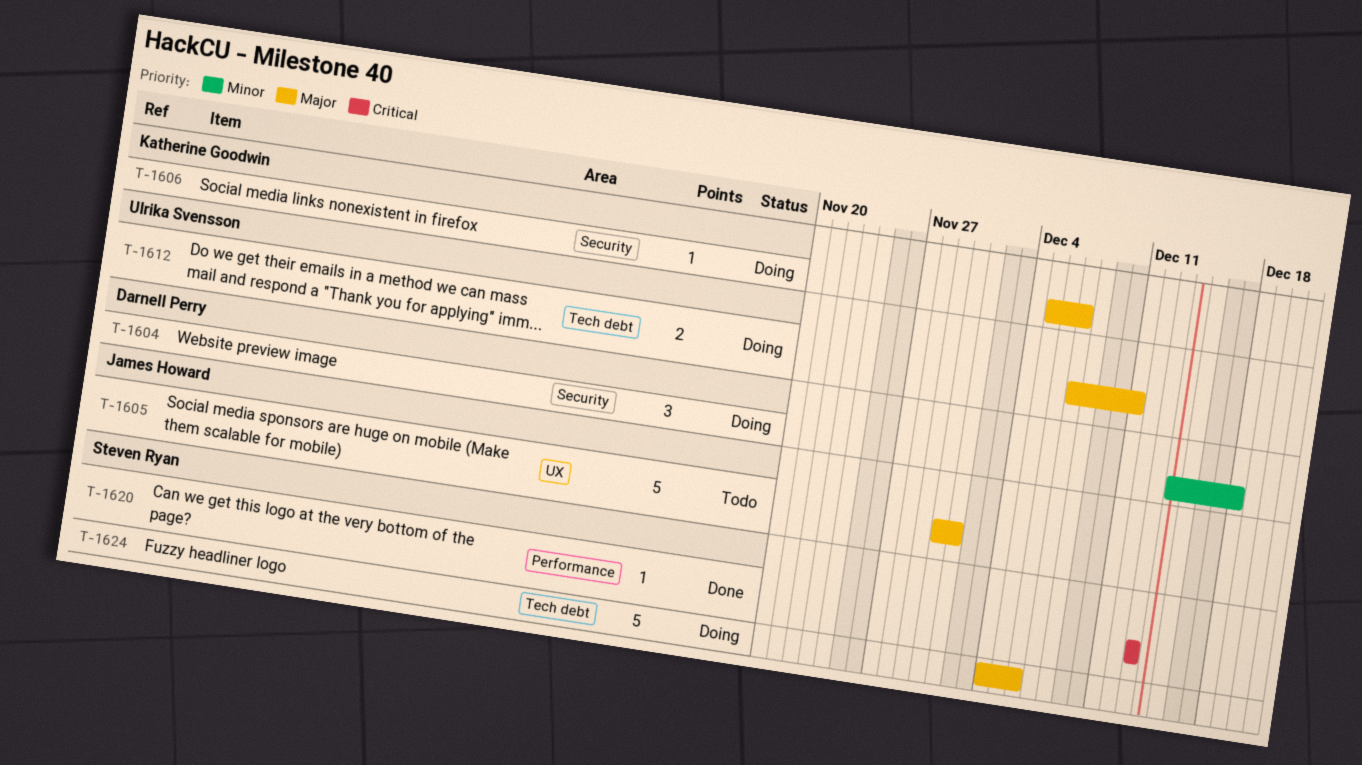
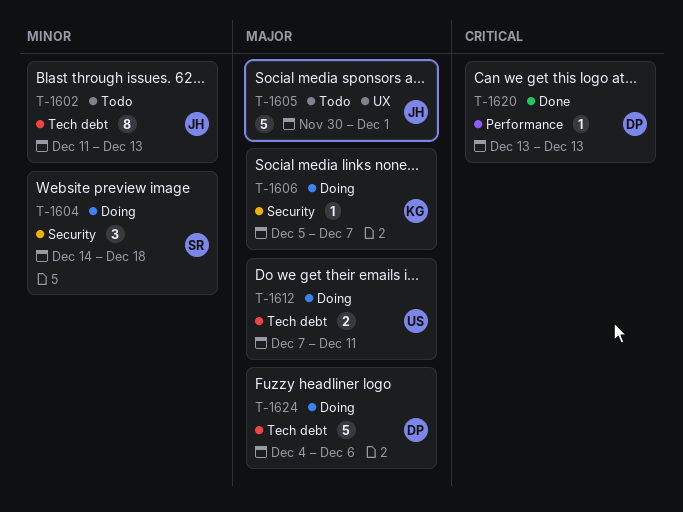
T-1602: none -> present
T-1604, owner: Darnell Perry -> Steven Ryan
T-1620, owner: Steven Ryan -> Darnell Perry
T-1624, owner: Steven Ryan -> Darnell Perry

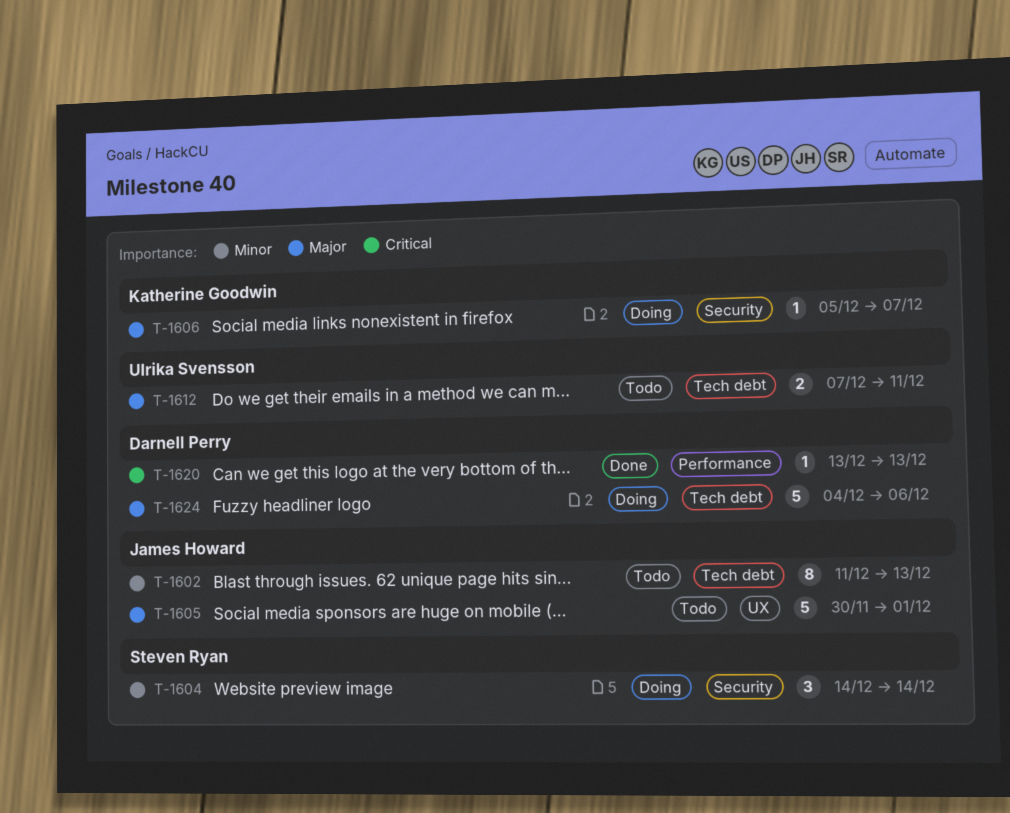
T-1604, due: Dec 18 -> Dec 14
T-1612, status: Doing -> Todo

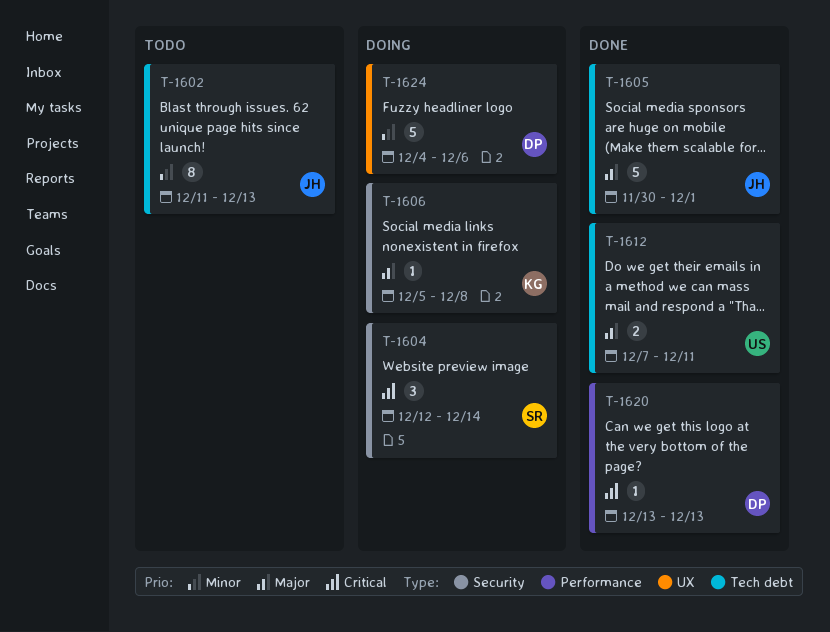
T-1604, priority: Minor -> Critical
T-1604, start: Dec 14 -> Dec 12
T-1605, status: Todo -> Done
T-1605, label: UX -> Tech debt
T-1606, due: Dec 7 -> Dec 8
T-1612, status: Todo -> Done
T-1624, priority: Major -> Minor
T-1624, label: Tech debt -> UX

